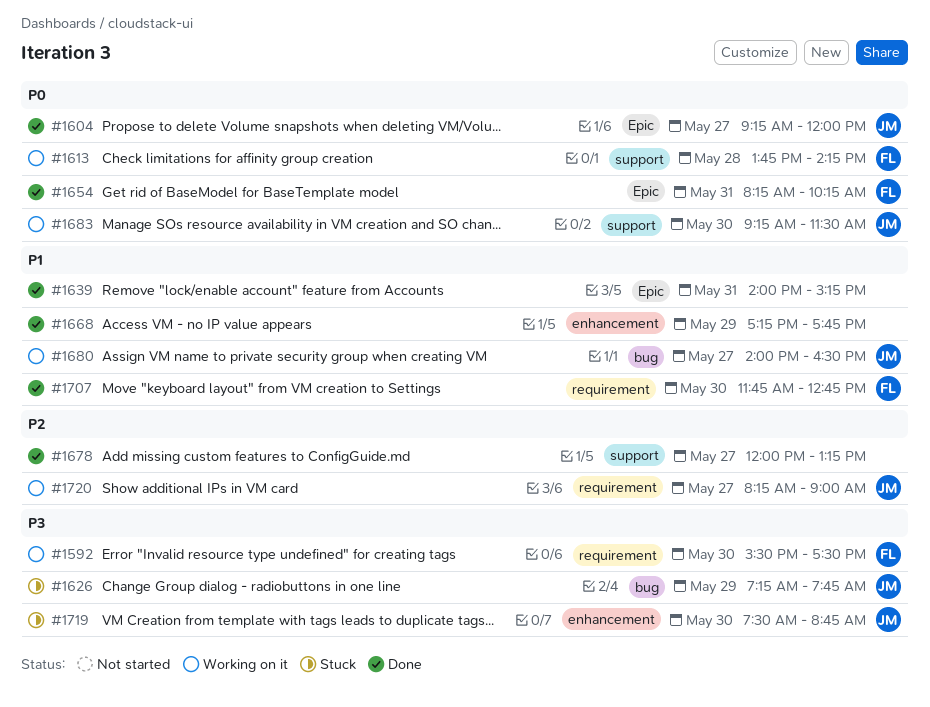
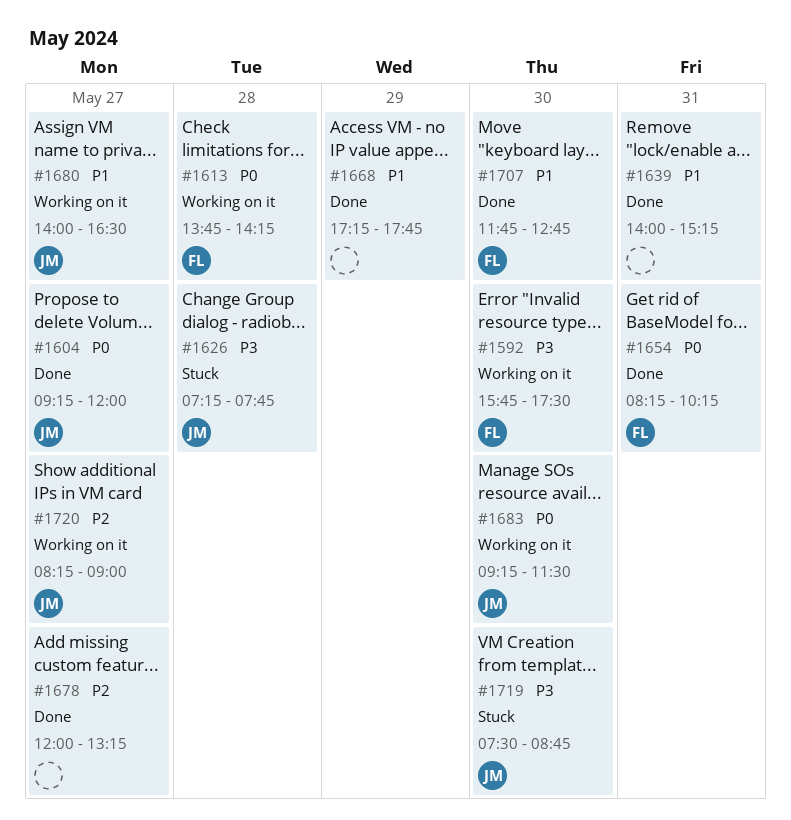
#1592, begins: 15:30 -> 15:45
#1626, day: May 29 -> May 28

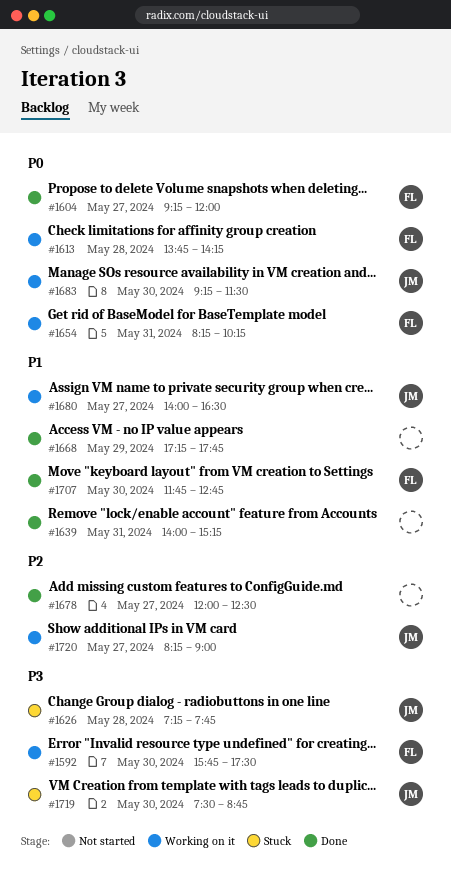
#1604, owner: JM -> FL
#1654, status: Done -> Working on it
#1678, ends: 13:15 -> 12:30

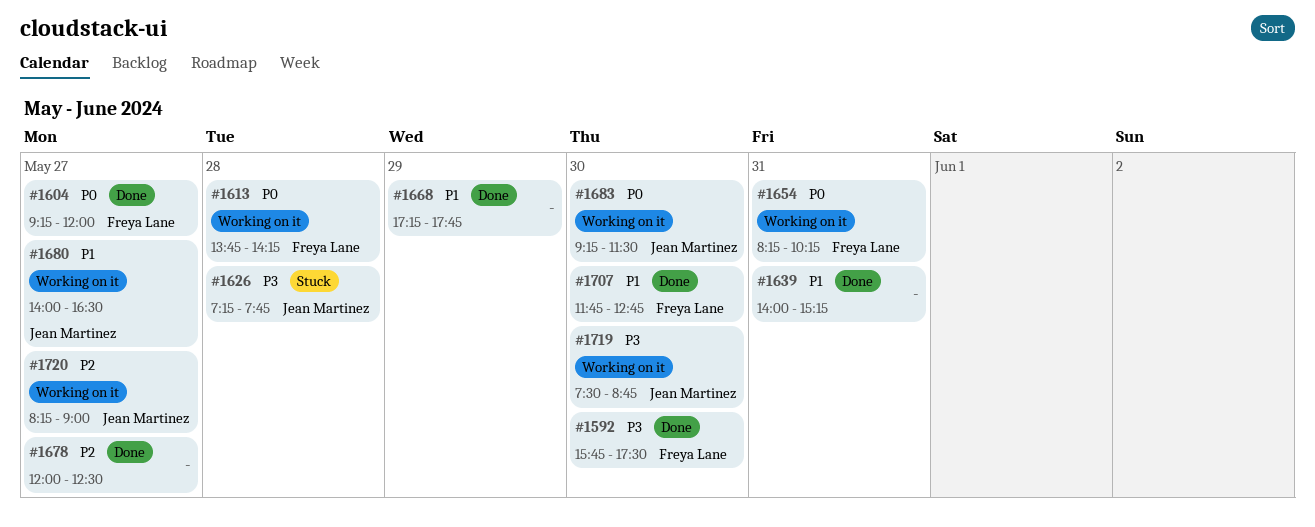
#1592, status: Working on it -> Done
#1719, status: Stuck -> Working on it

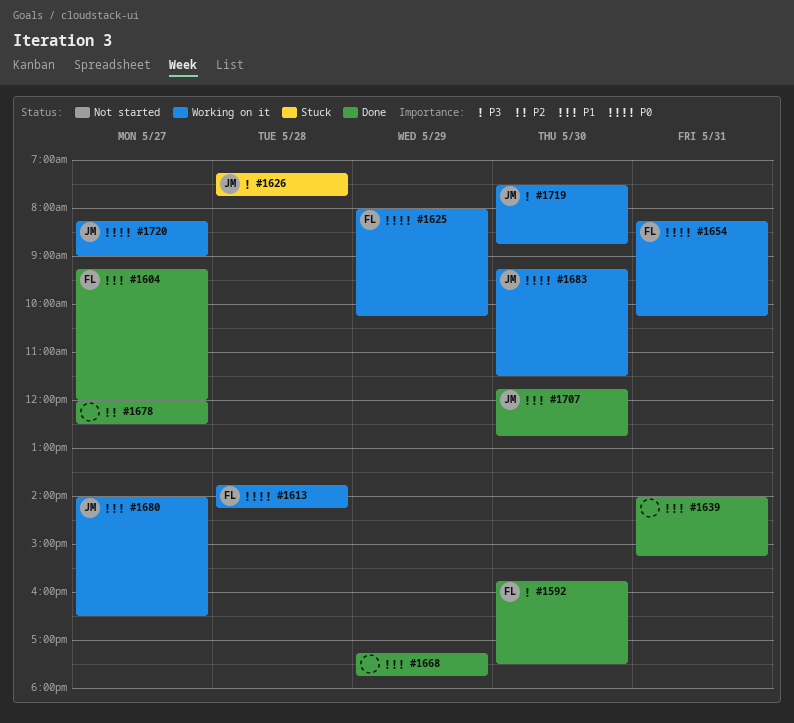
#1604, priority: P0 -> P1
#1625: none -> present
#1707, owner: Freya Lane -> Jean Martinez
#1720, priority: P2 -> P0

